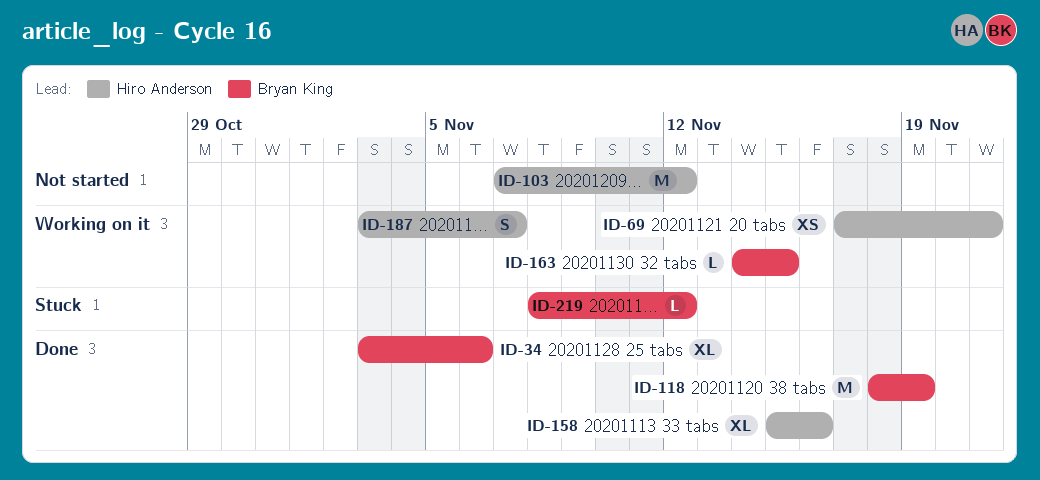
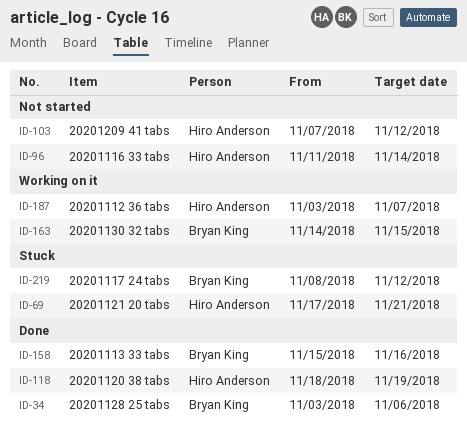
ID-69, status: Working on it -> Stuck
ID-96: none -> present
ID-118, owner: Bryan King -> Hiro Anderson
ID-158, owner: Hiro Anderson -> Bryan King

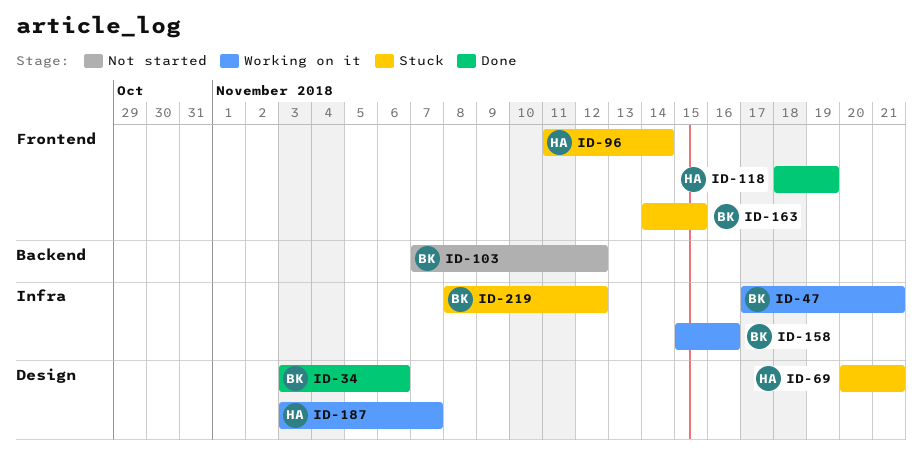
ID-47: none -> present
ID-69, start: Nov 17 -> Nov 20
ID-96, status: Not started -> Stuck
ID-103, owner: Hiro Anderson -> Bryan King
ID-158, status: Done -> Working on it
ID-163, status: Working on it -> Stuck

